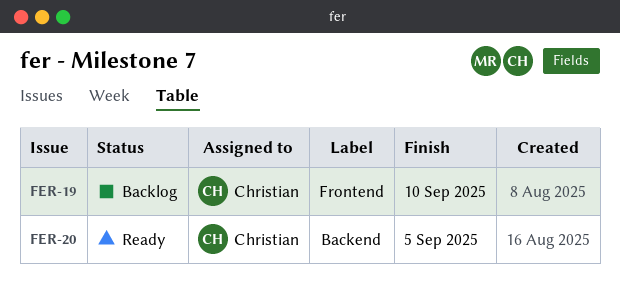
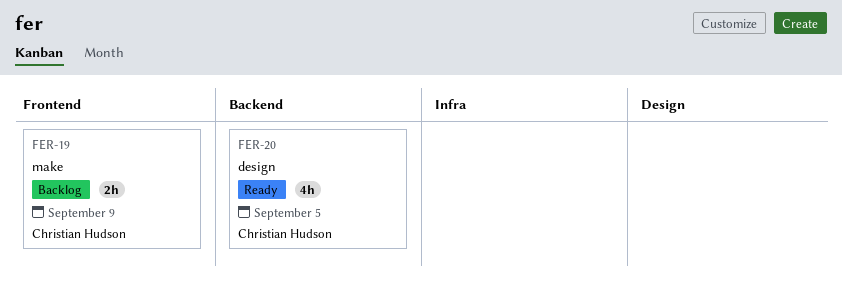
FER-19, due: Sep 10 -> Sep 9

